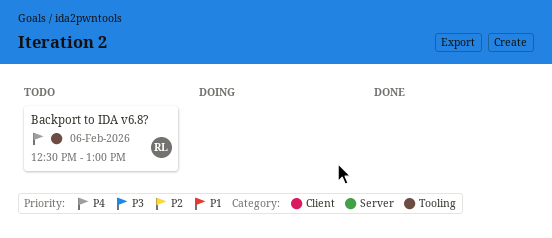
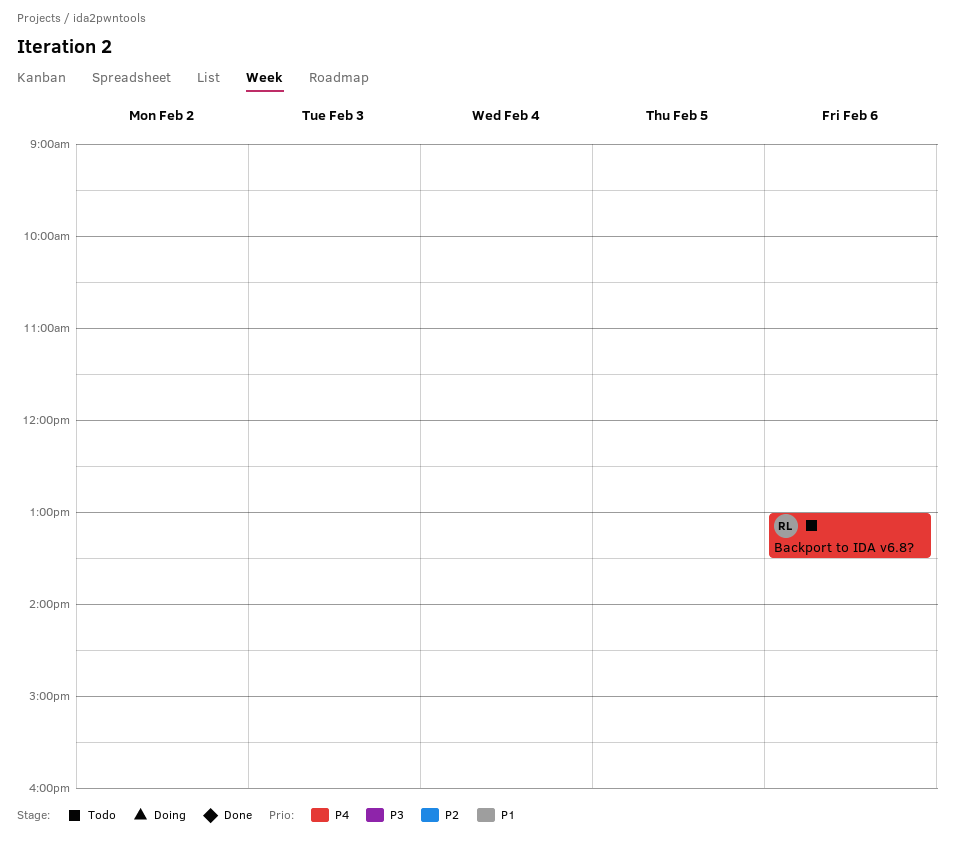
Backport to IDA v6.8?, begins: 12:30 -> 13:00
Backport to IDA v6.8?, ends: 13:00 -> 13:30

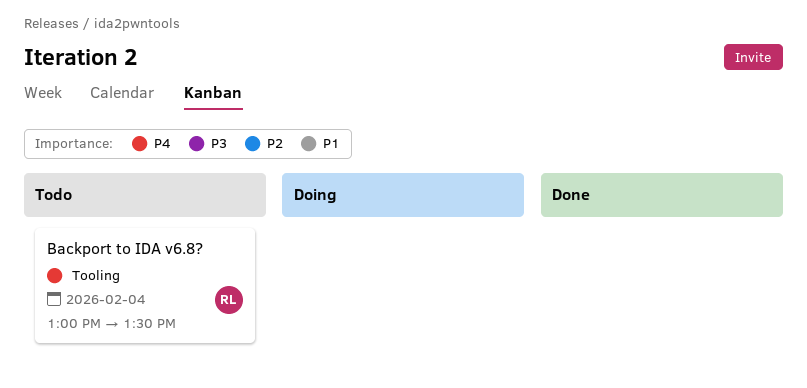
Backport to IDA v6.8?, day: Feb 6 -> Feb 4

